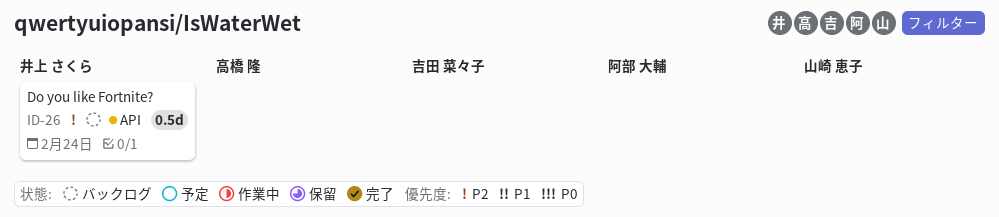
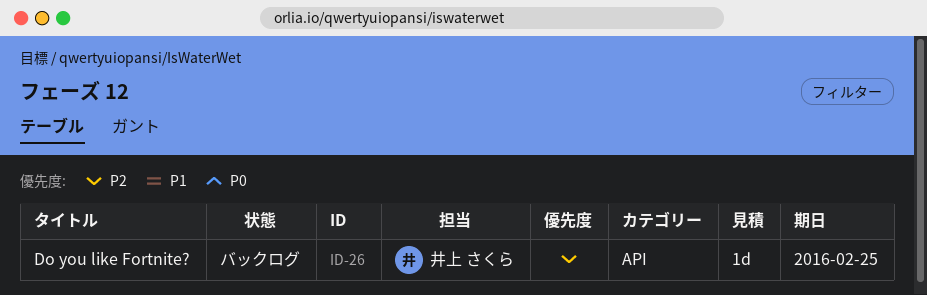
ID-26, estimate: 0.5d -> 1d
ID-26, due: Feb 24 -> Feb 25

